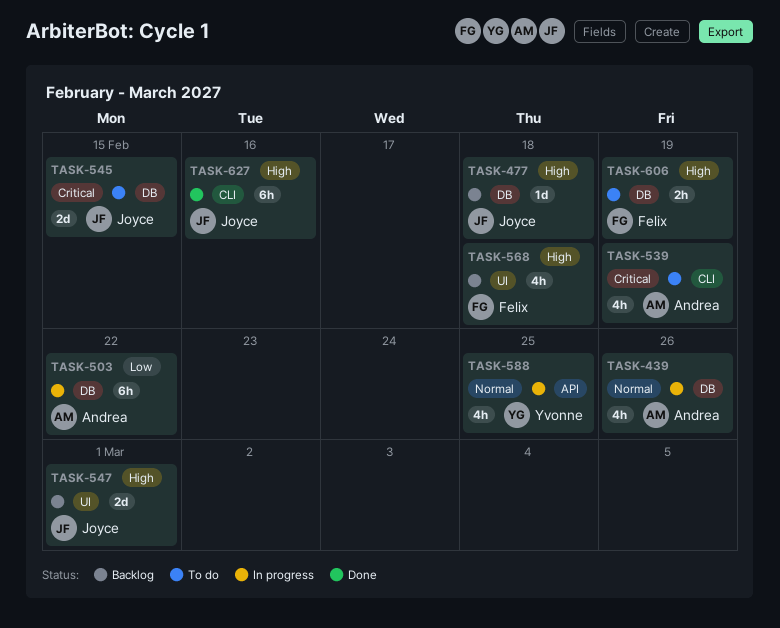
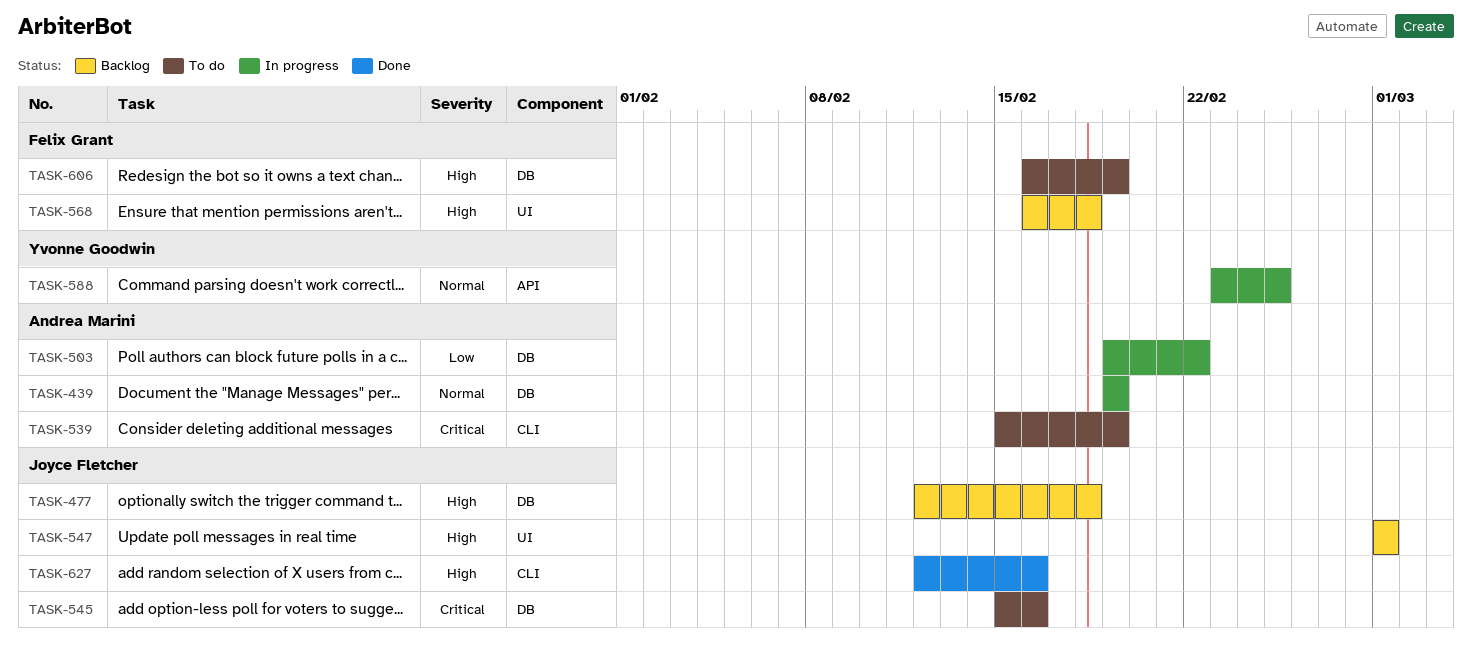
TASK-439, due: Feb 26 -> Feb 19
TASK-545, due: Feb 15 -> Feb 16

